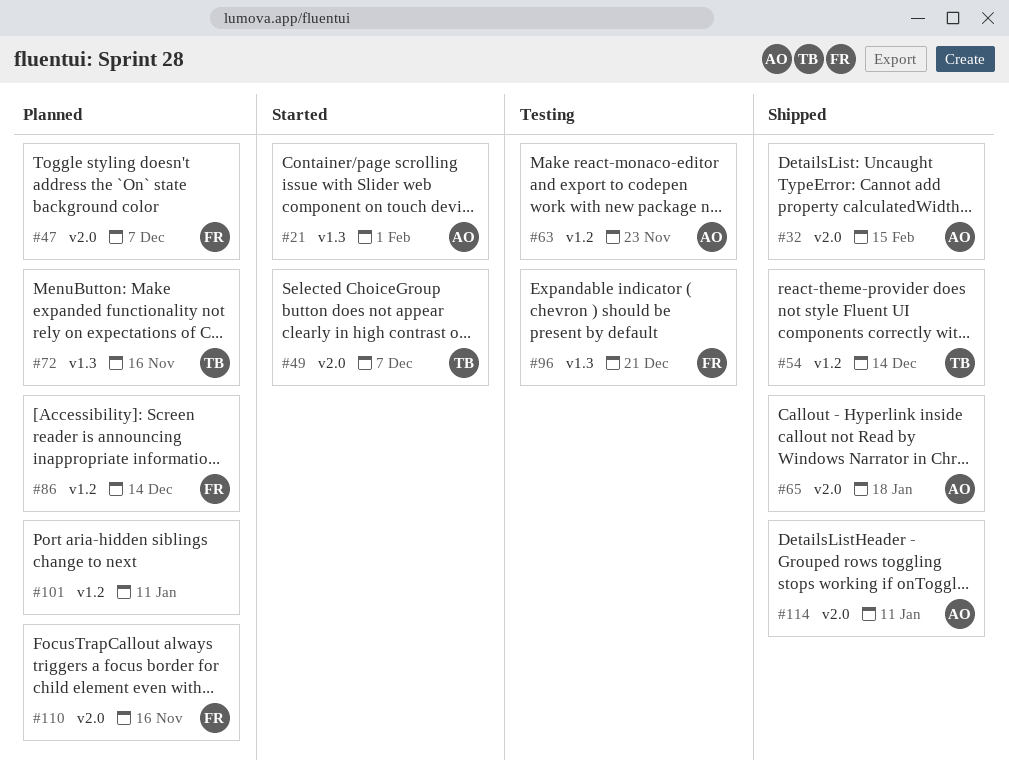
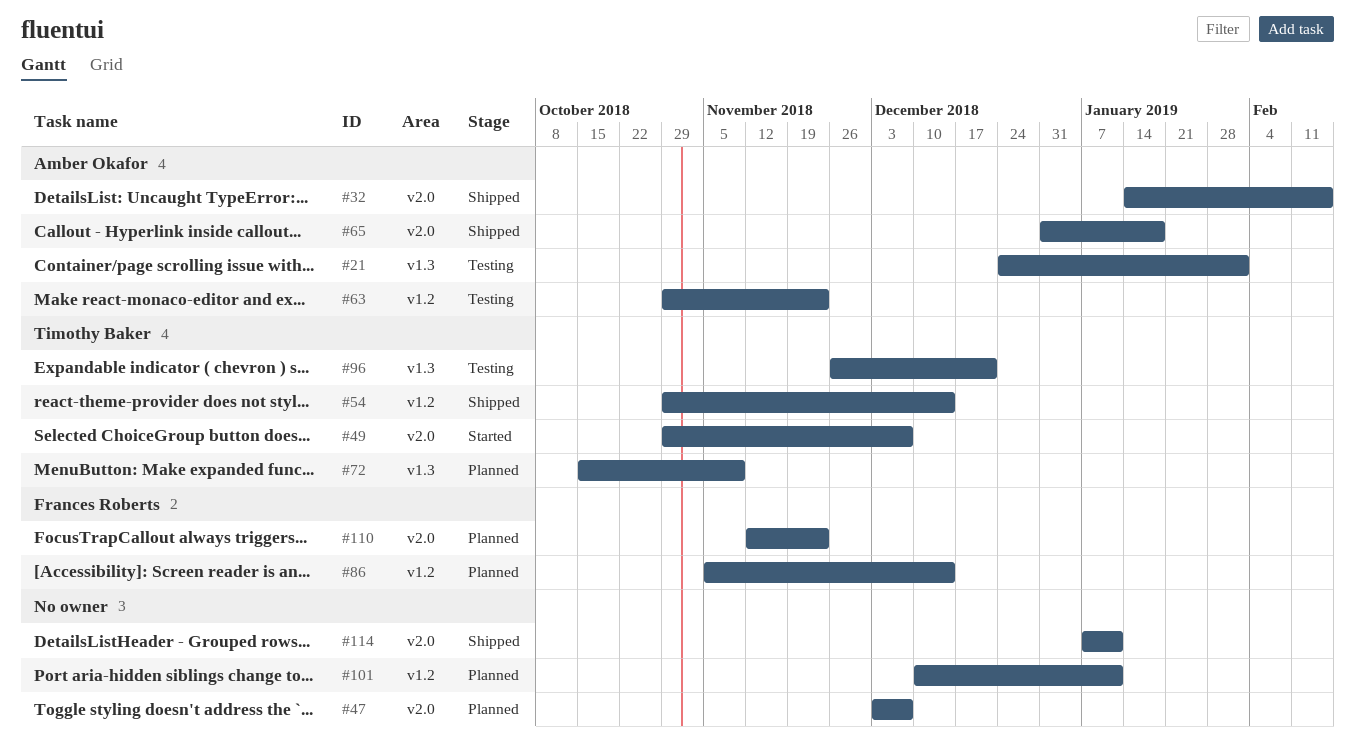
#21, status: Started -> Testing
#47, owner: Frances Roberts -> none
#72, due: Nov 16 -> Nov 9
#96, owner: Frances Roberts -> Timothy Baker
#110, due: Nov 16 -> Nov 23
#114, owner: Amber Okafor -> none

